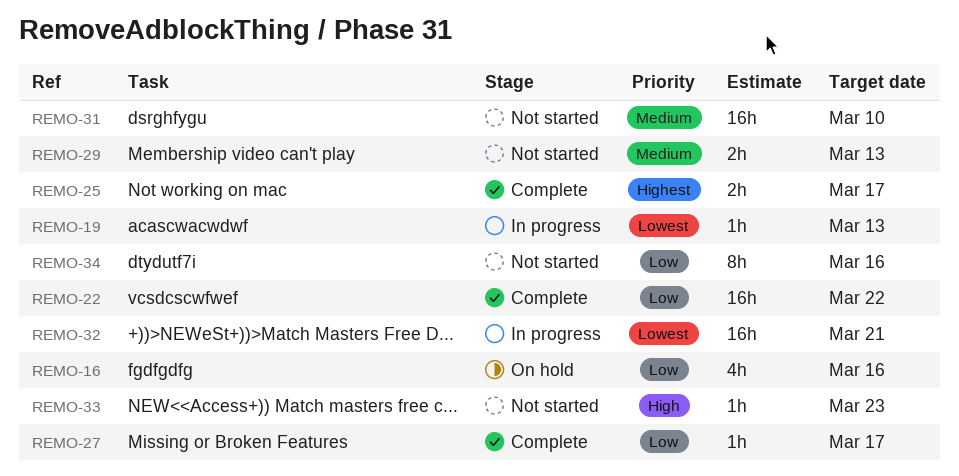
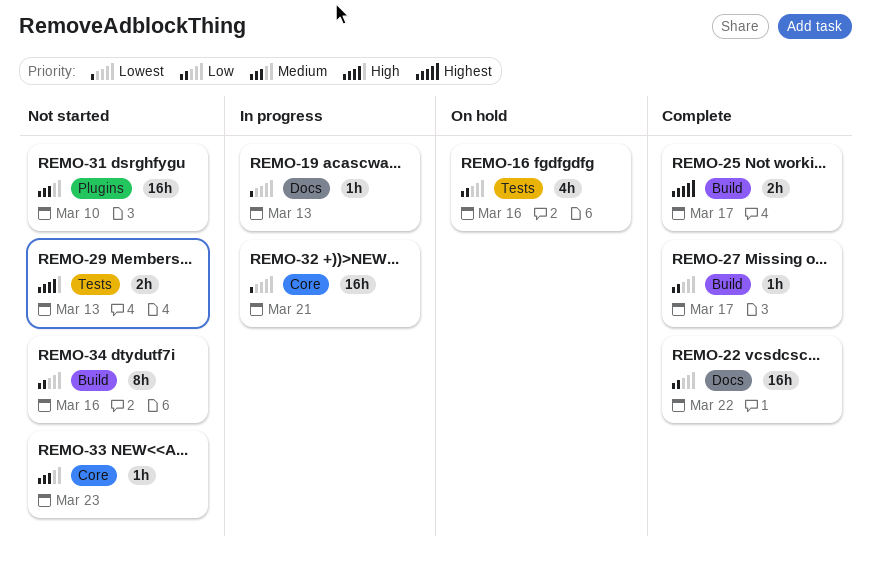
REMO-29, priority: Medium -> High
REMO-33, priority: High -> Medium

